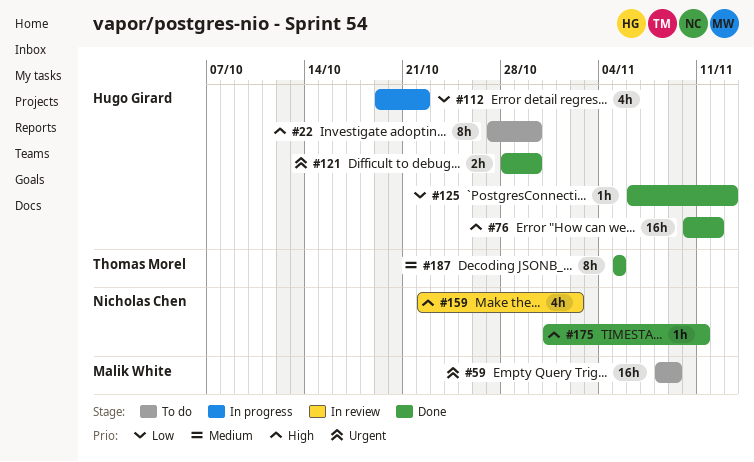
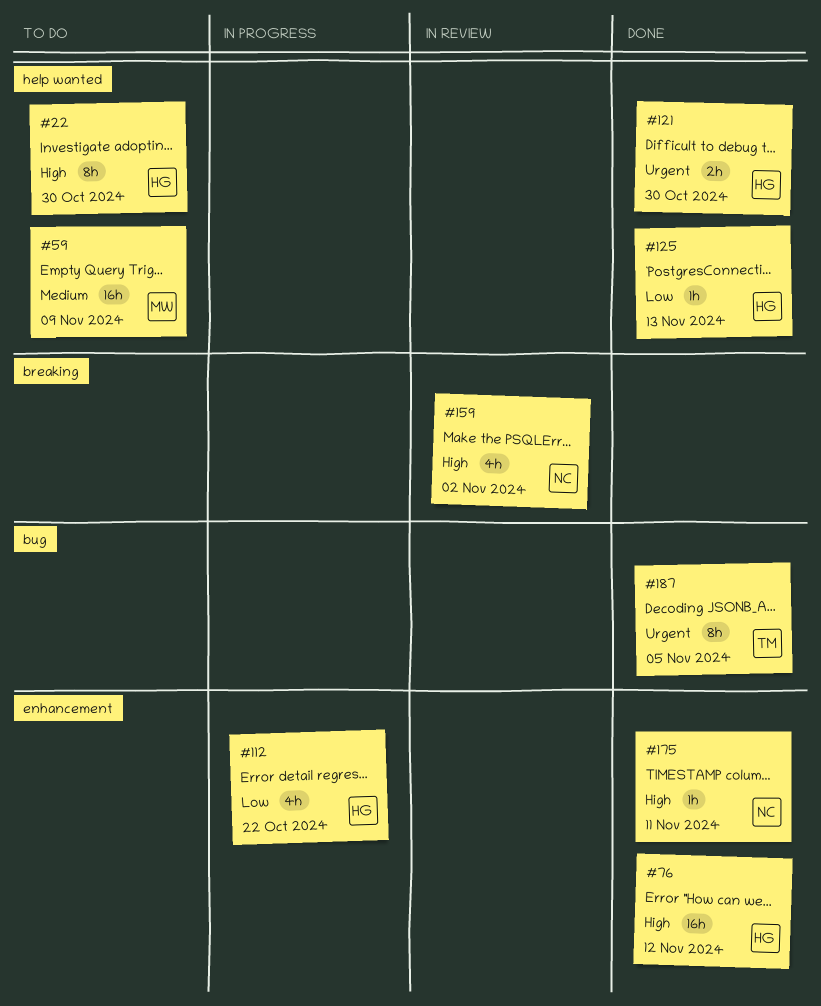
#59, priority: Urgent -> Medium
#187, priority: Medium -> Urgent

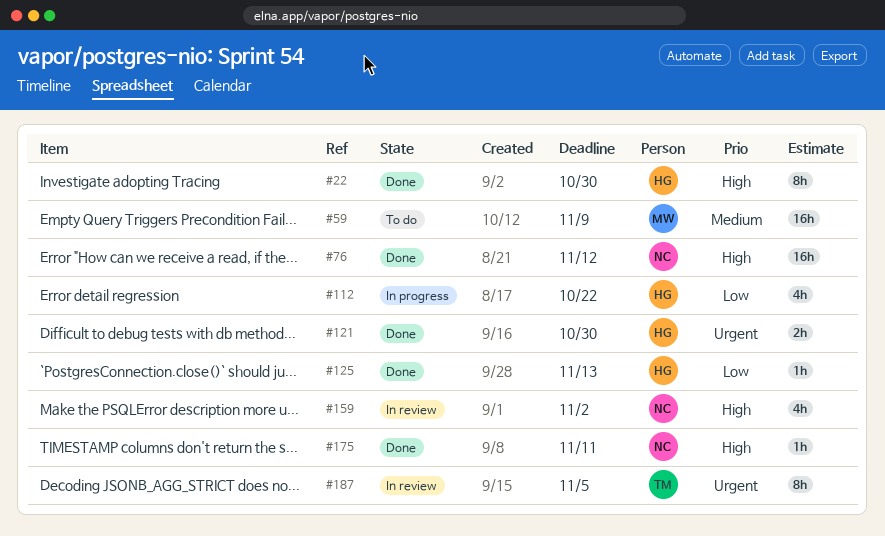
#22, status: To do -> Done
#76, owner: HG -> NC
#187, status: Done -> In review

